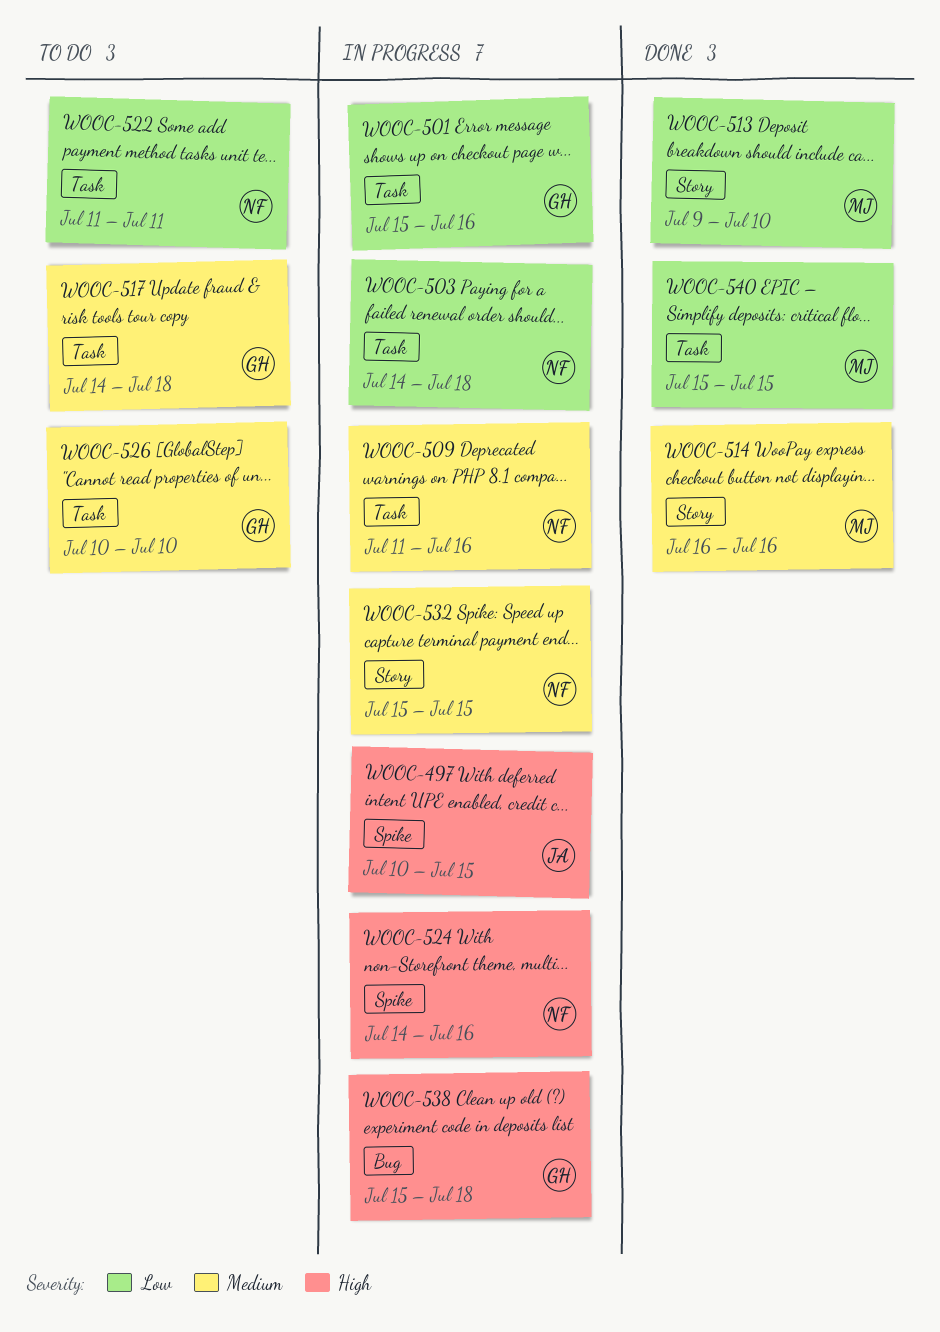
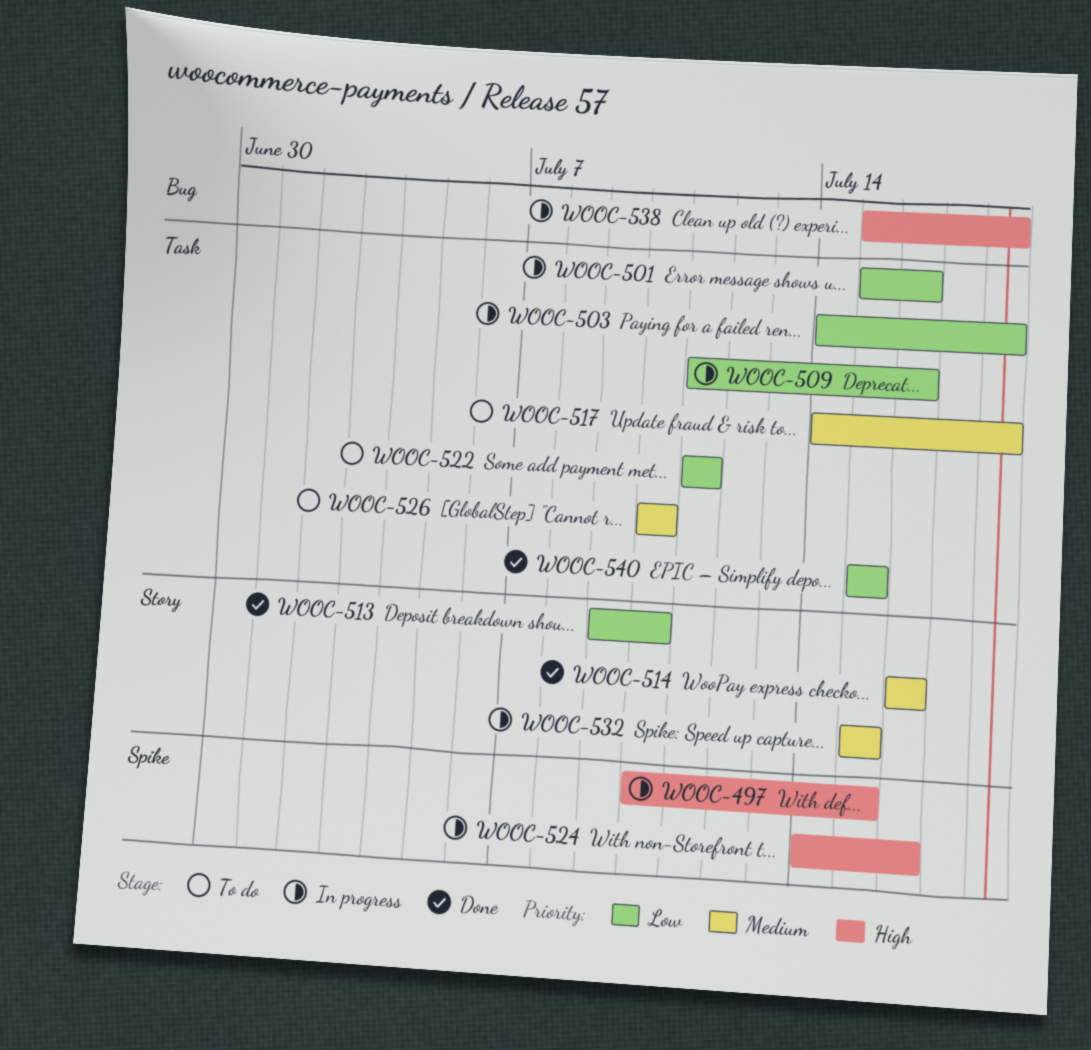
WOOC-509, priority: Medium -> Low

